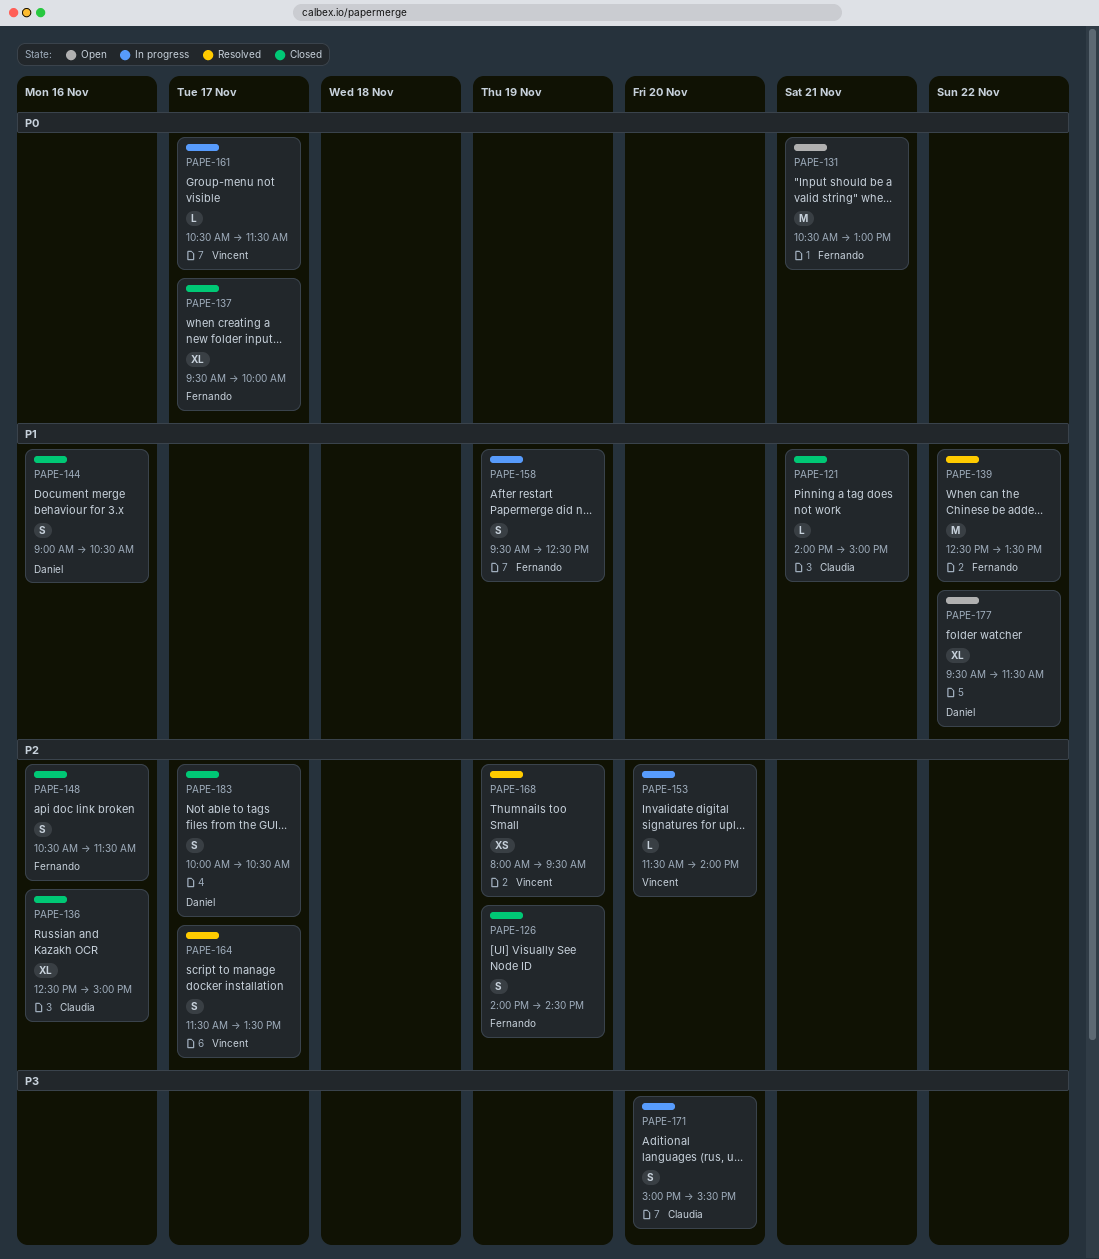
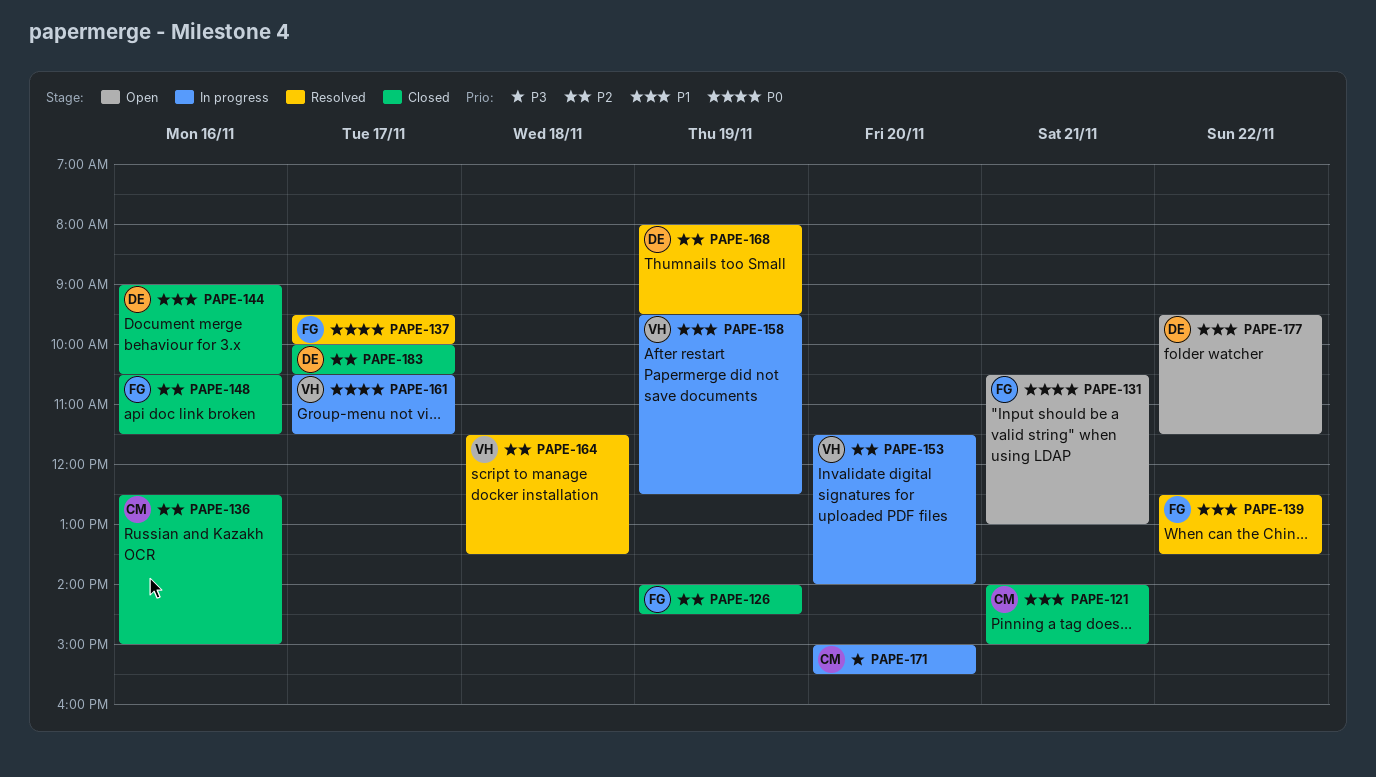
PAPE-137, status: Closed -> Resolved
PAPE-158, owner: Fernando -> Vincent
PAPE-164, day: Nov 17 -> Nov 18
PAPE-168, owner: Vincent -> Daniel

